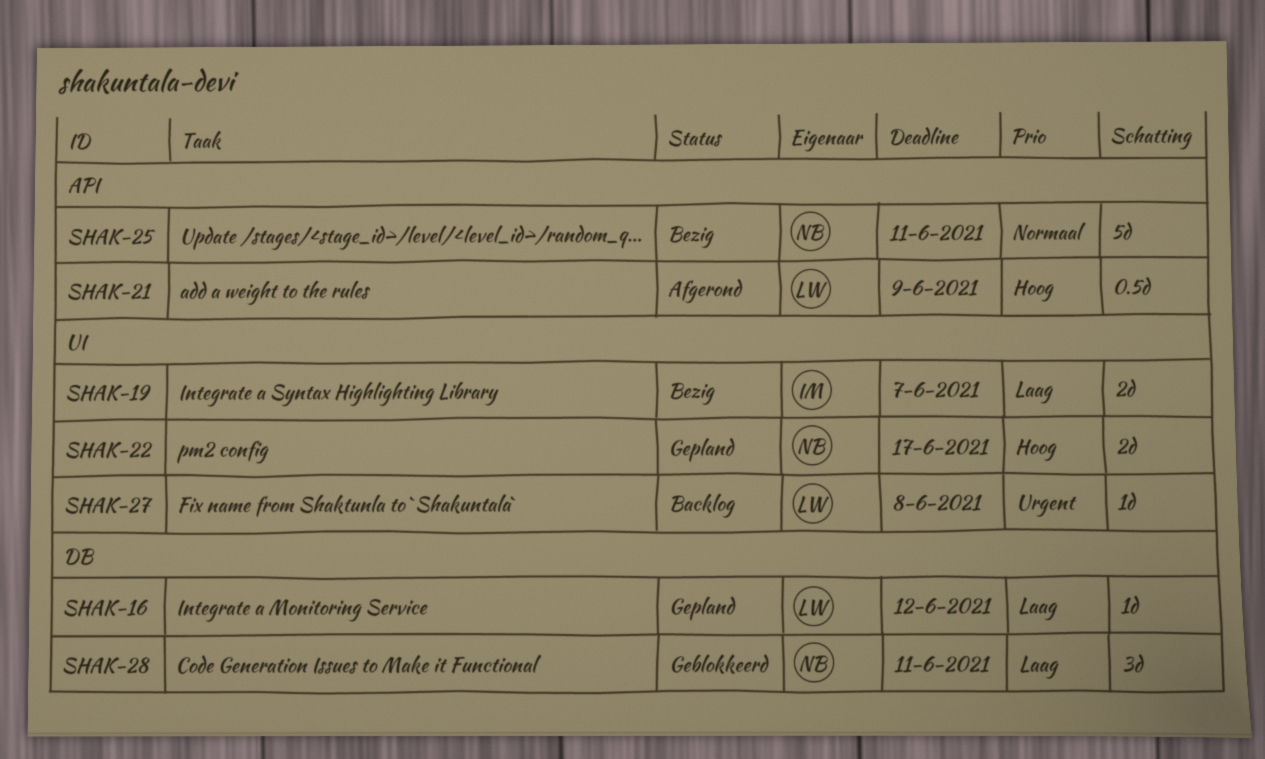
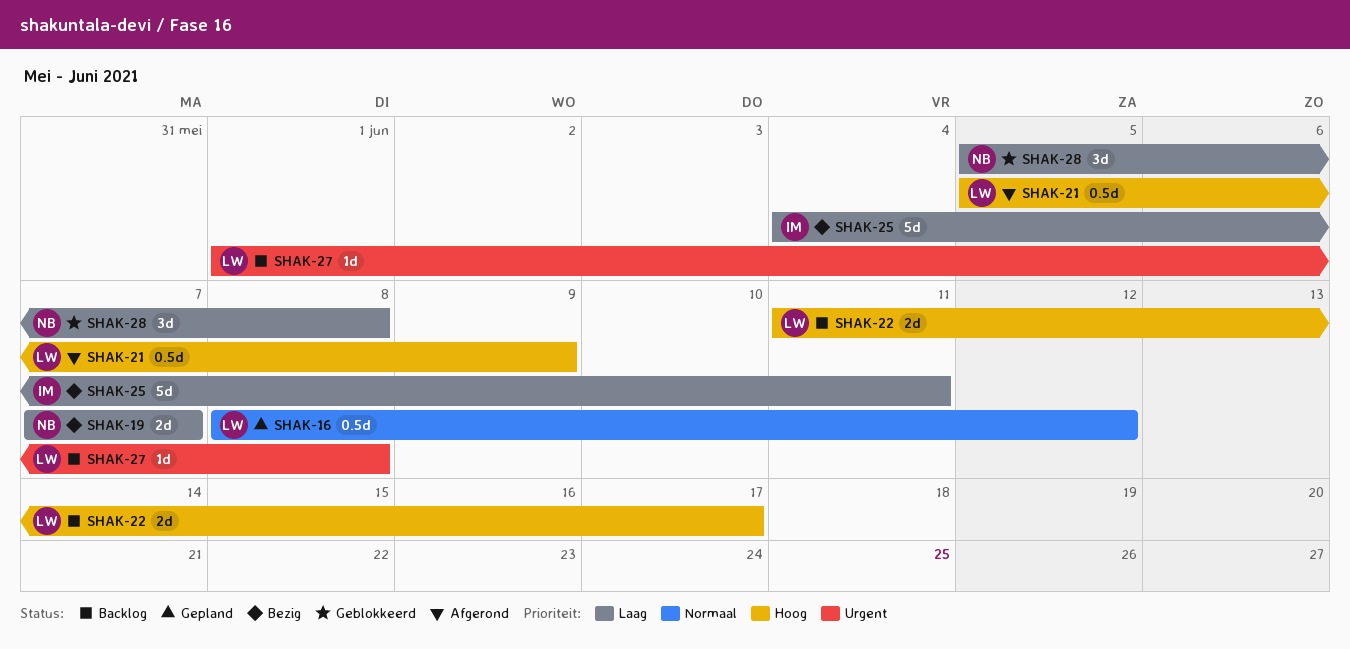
SHAK-16, priority: Laag -> Normaal
SHAK-16, estimate: 1d -> 0.5d
SHAK-19, owner: IM -> NB
SHAK-22, status: Gepland -> Backlog
SHAK-22, owner: NB -> LW
SHAK-25, owner: NB -> IM
SHAK-25, priority: Normaal -> Laag
SHAK-28, due: Jun 11 -> Jun 8

